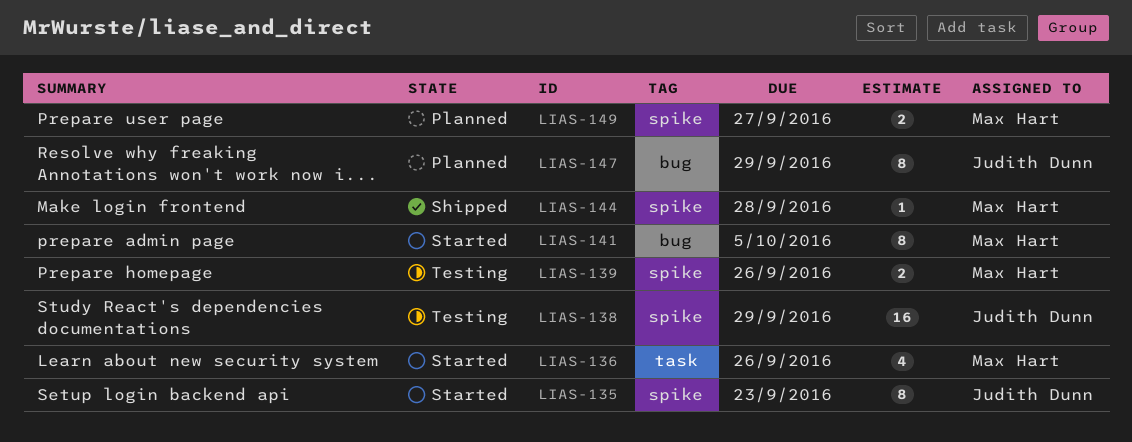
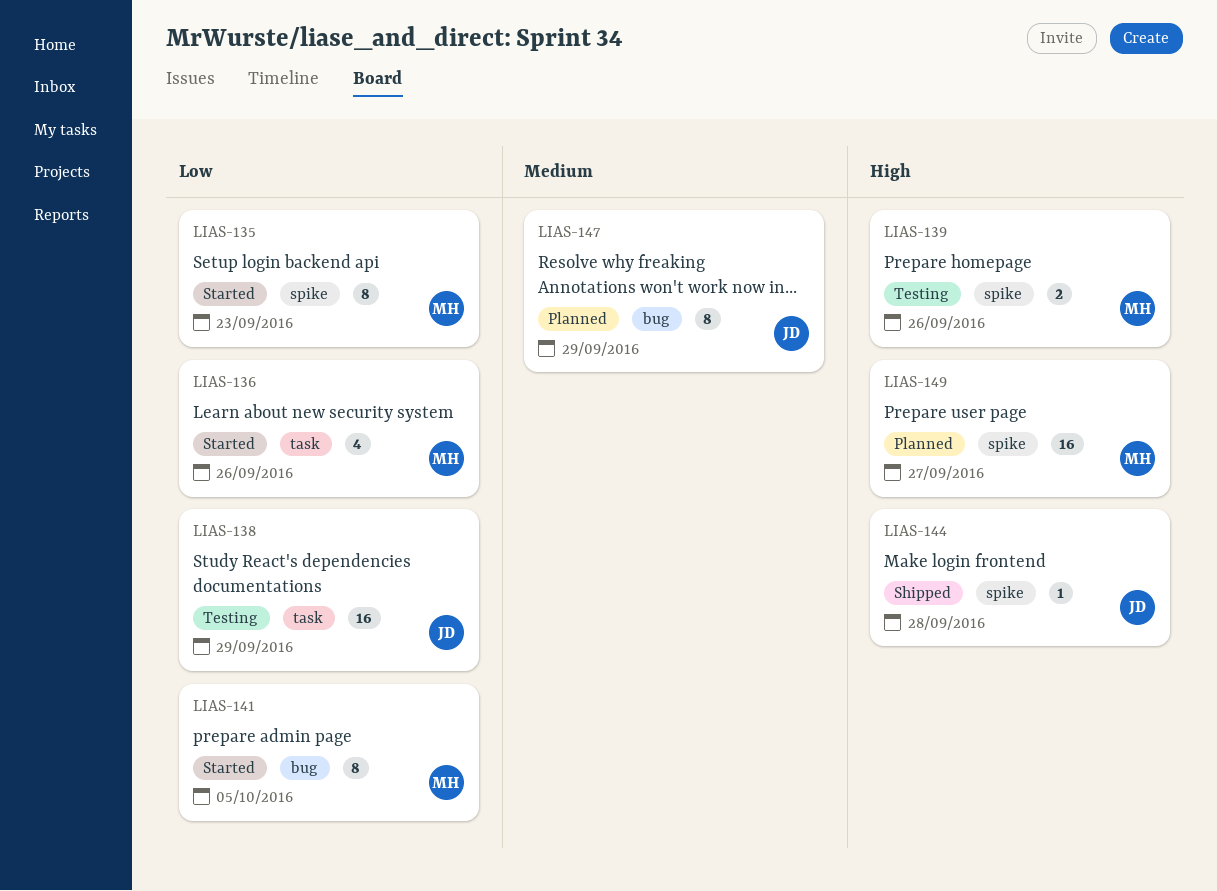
LIAS-135, owner: Judith Dunn -> Max Hart
LIAS-138, label: spike -> task
LIAS-144, owner: Max Hart -> Judith Dunn
LIAS-149, estimate: 2 -> 16

